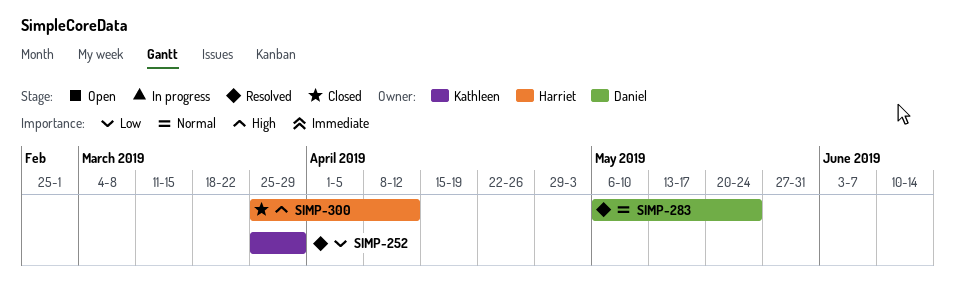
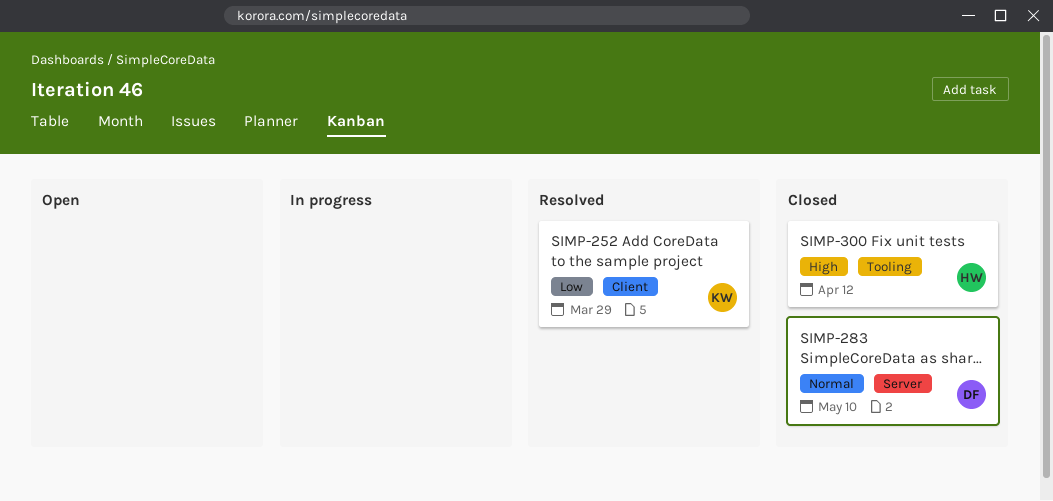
SIMP-283, status: Resolved -> Closed
SIMP-283, due: May 24 -> May 10

